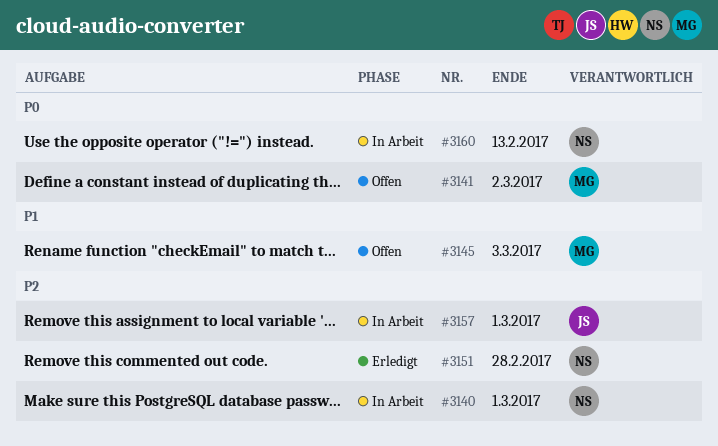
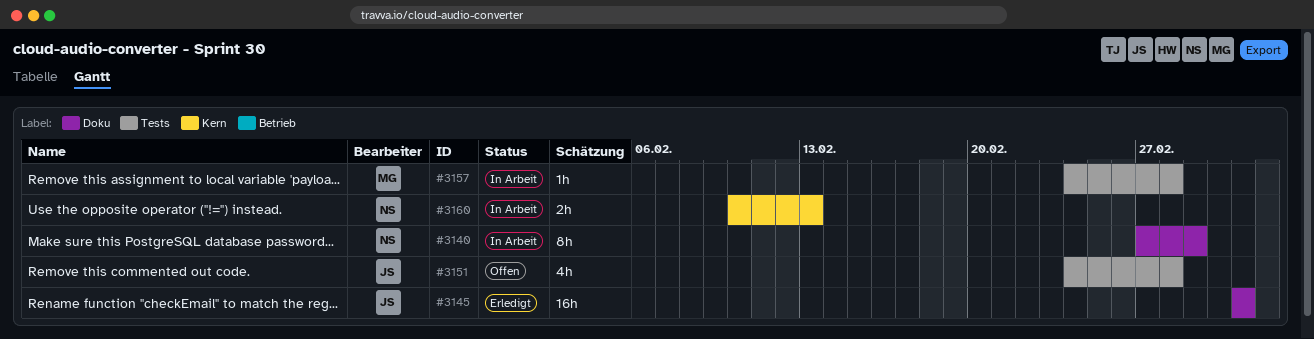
#3141: present -> none
#3145, status: Offen -> Erledigt
#3145, owner: MG -> JS
#3151, status: Erledigt -> Offen
#3151, owner: NS -> JS
#3157, owner: JS -> MG
#3157, due: Mar 1 -> Feb 28

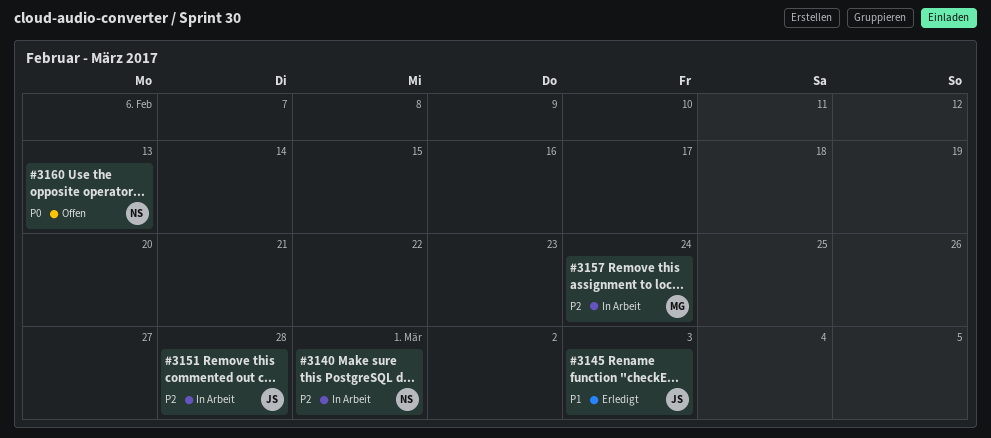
#3151, status: Offen -> In Arbeit
#3157, due: Feb 28 -> Feb 24
#3160, status: In Arbeit -> Offen

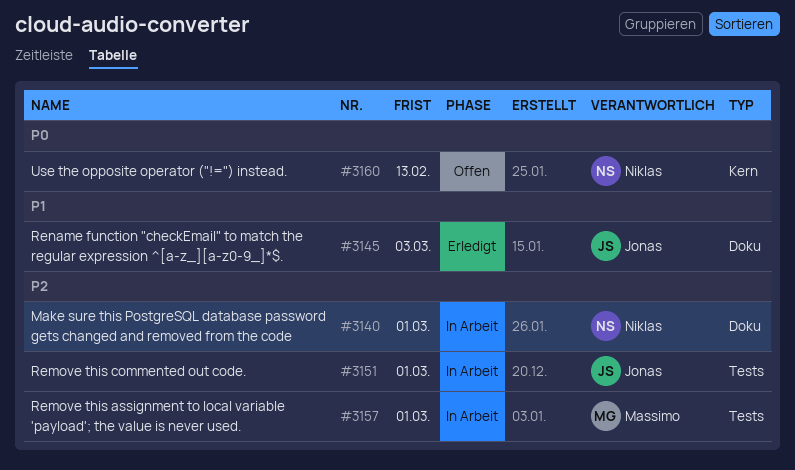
#3151, due: Feb 28 -> Mar 1
#3157, due: Feb 24 -> Mar 1

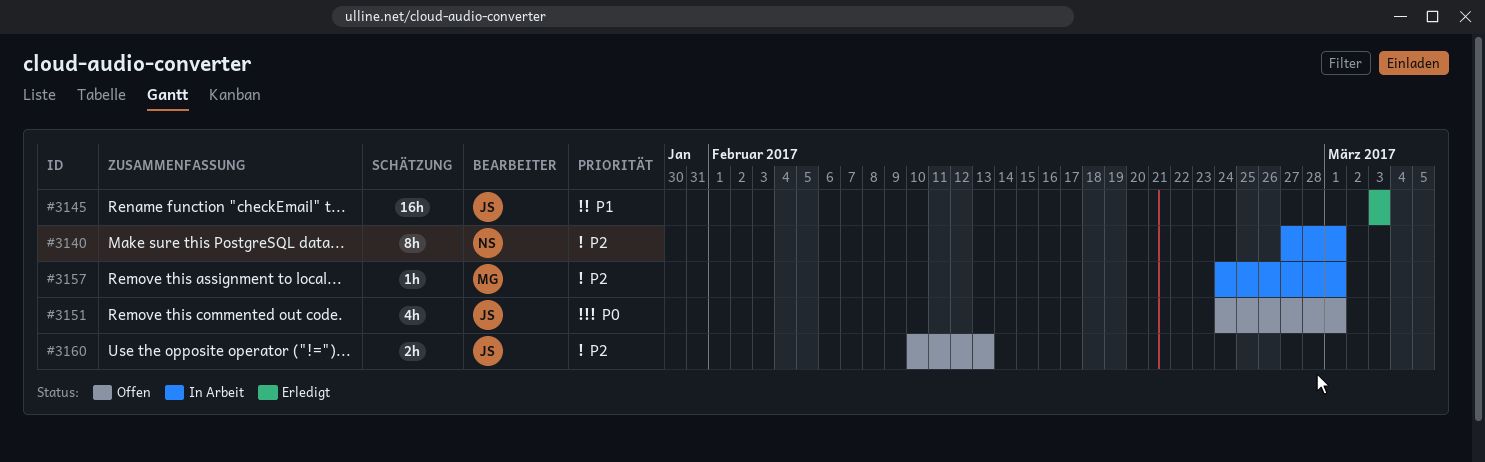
#3151, status: In Arbeit -> Offen
#3151, priority: P2 -> P0
#3160, owner: Niklas -> Jonas
#3160, priority: P0 -> P2

